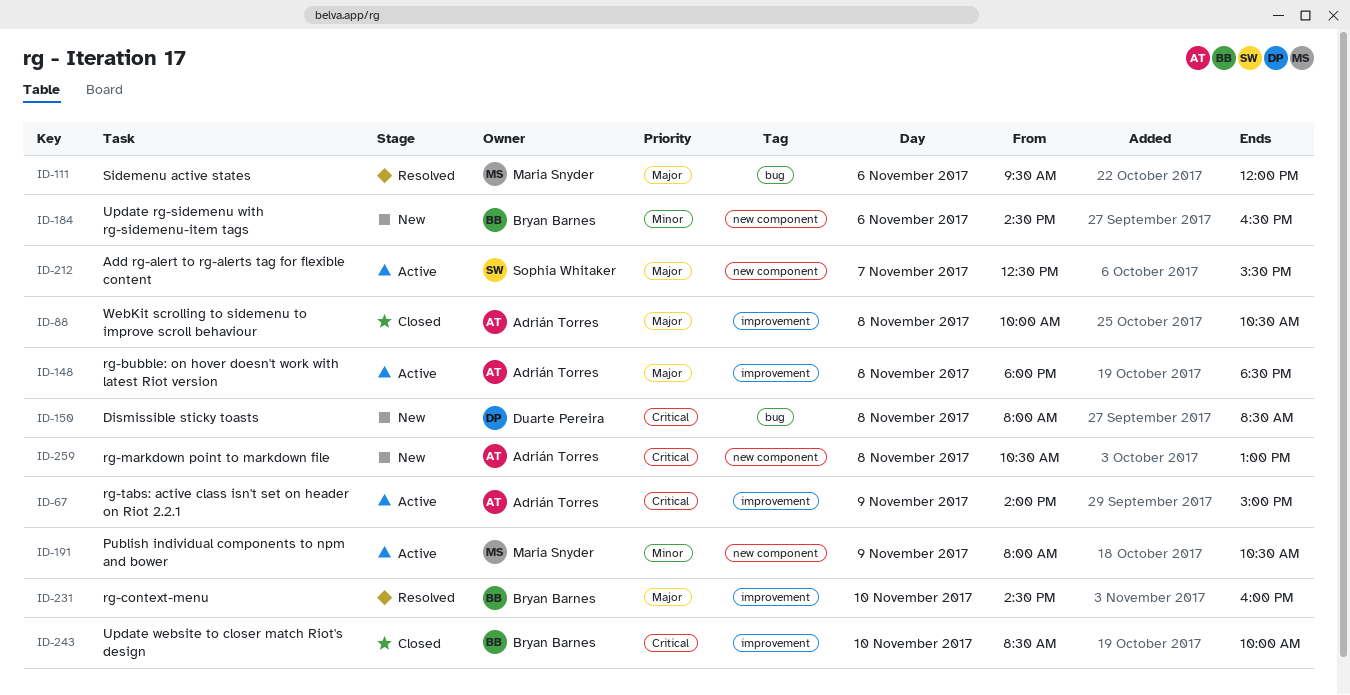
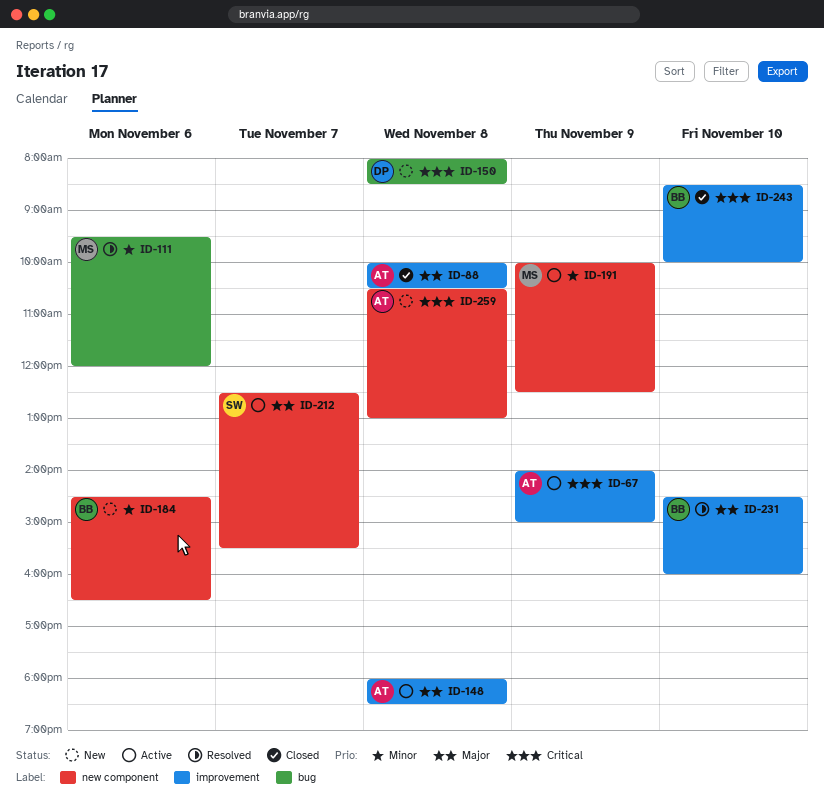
ID-111, priority: Major -> Minor
ID-191, begins: 08:00 -> 10:00
ID-191, ends: 10:30 -> 12:30

